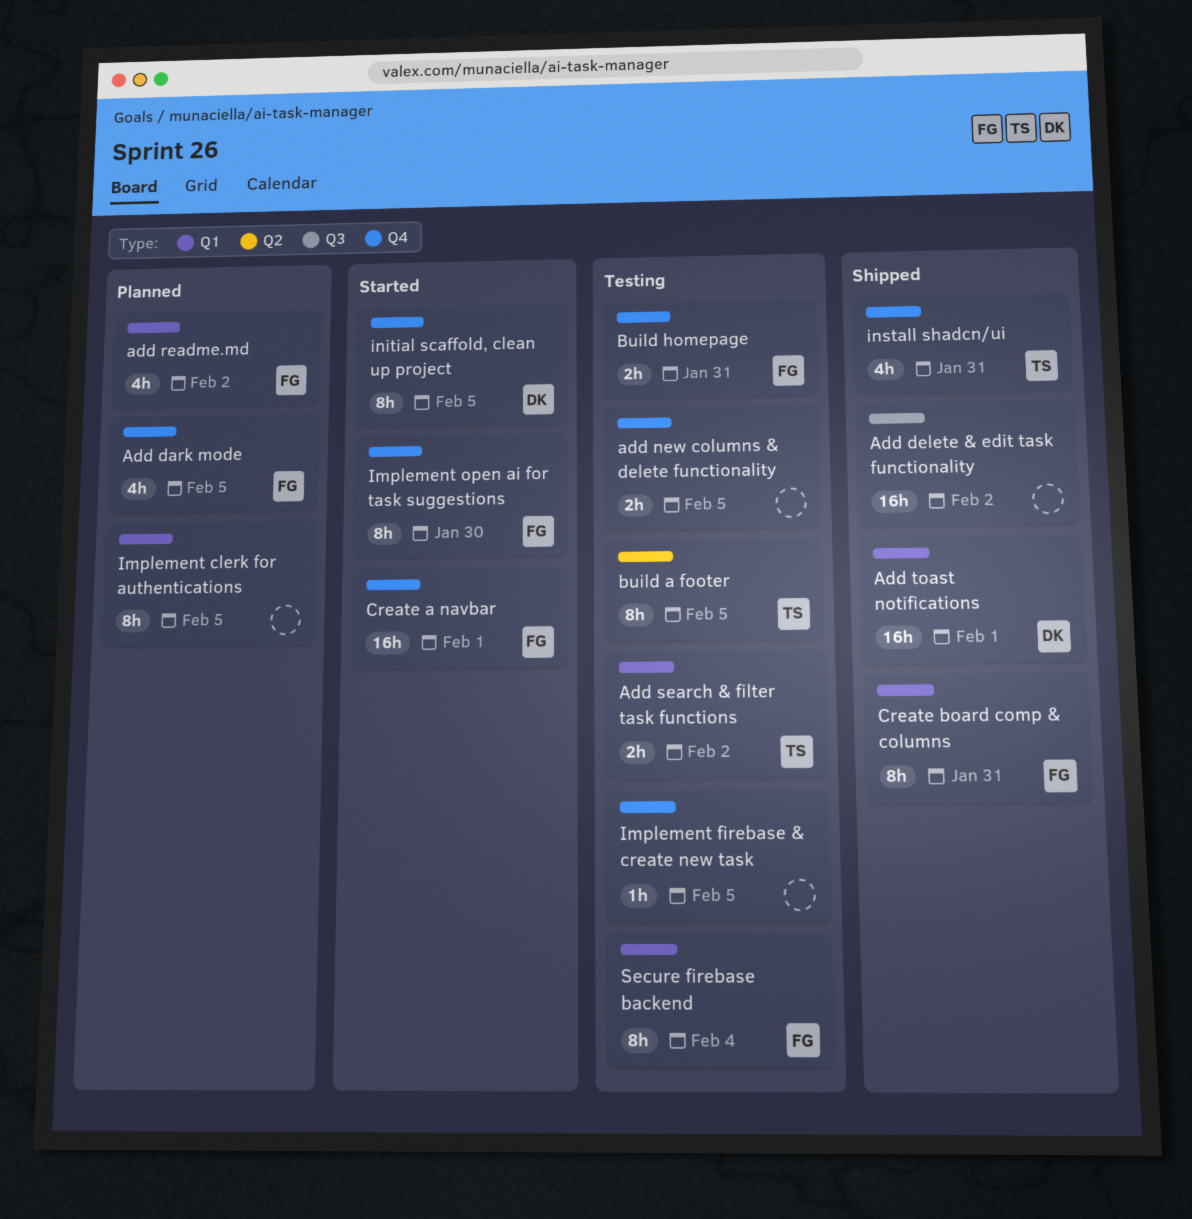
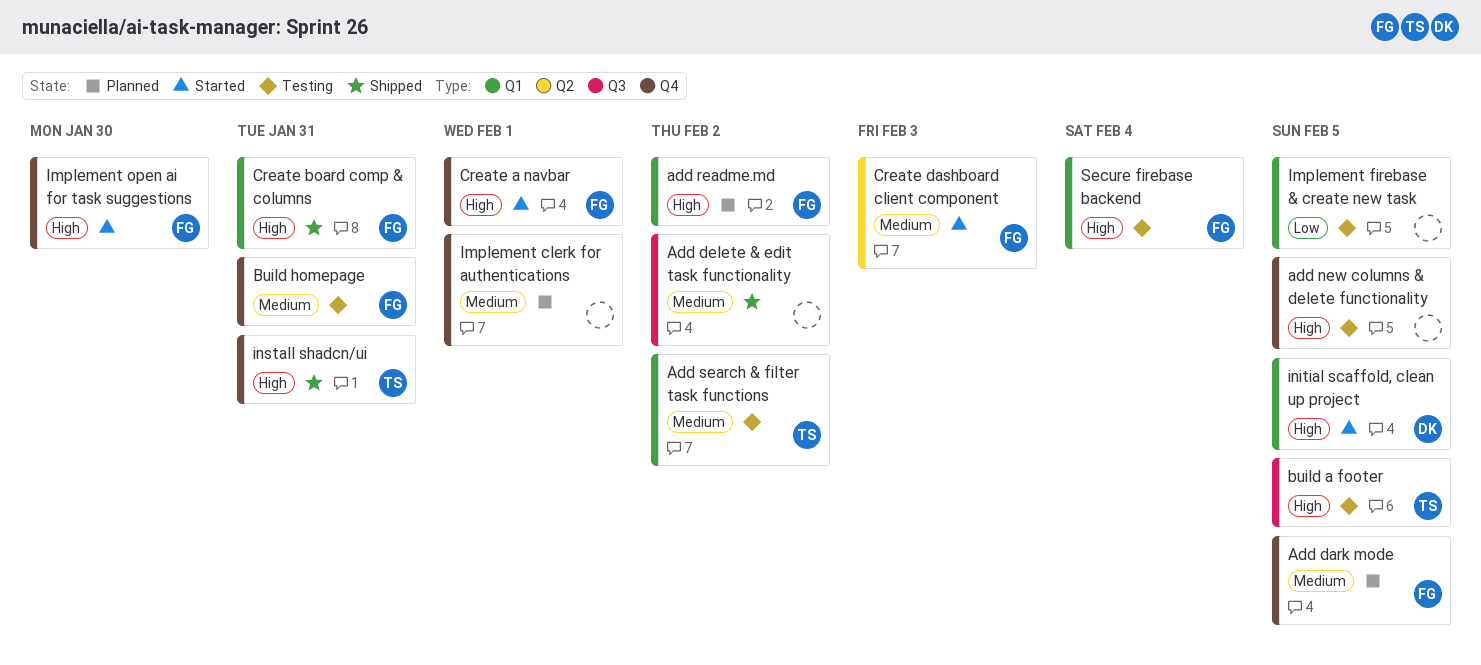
Add toast notifications: present -> none
build a footer, label: Q2 -> Q3
Create dashboard client component: none -> present
Implement clerk for authentications, label: Q1 -> Q4
Implement clerk for authentications, due: Feb 5 -> Feb 1
Implement firebase & create new task, label: Q4 -> Q1
initial scaffold, clean up project, label: Q4 -> Q1

